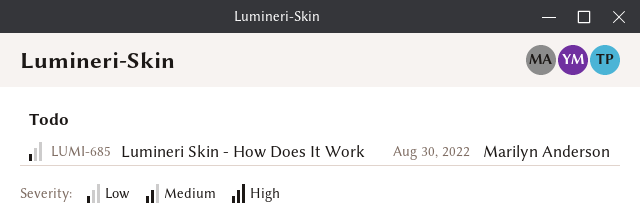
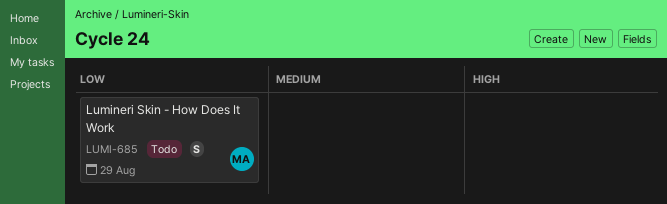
LUMI-685, due: Aug 30 -> Aug 29

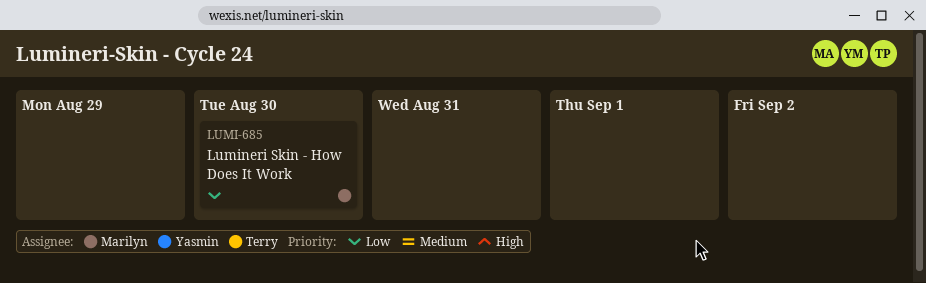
LUMI-685, due: Aug 29 -> Aug 30

